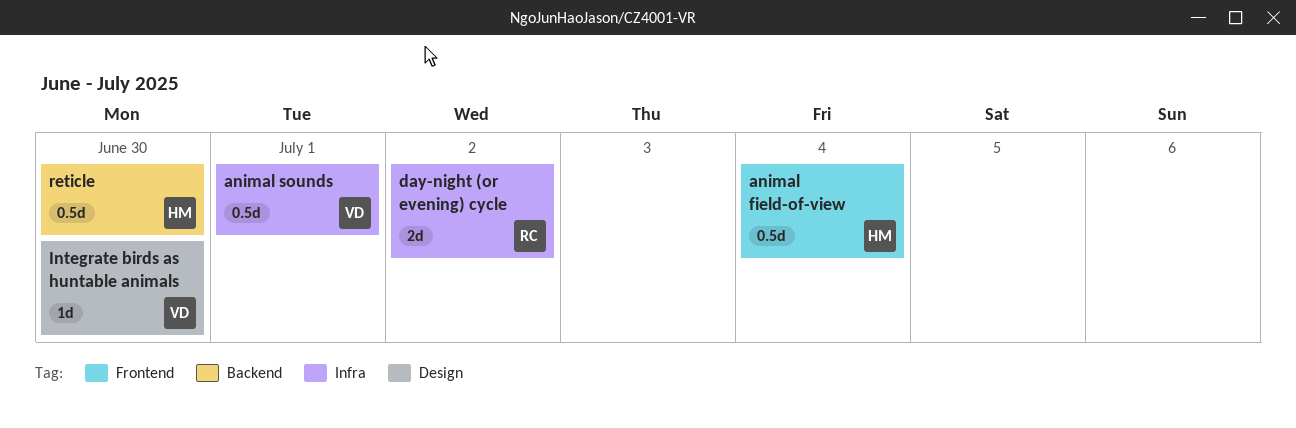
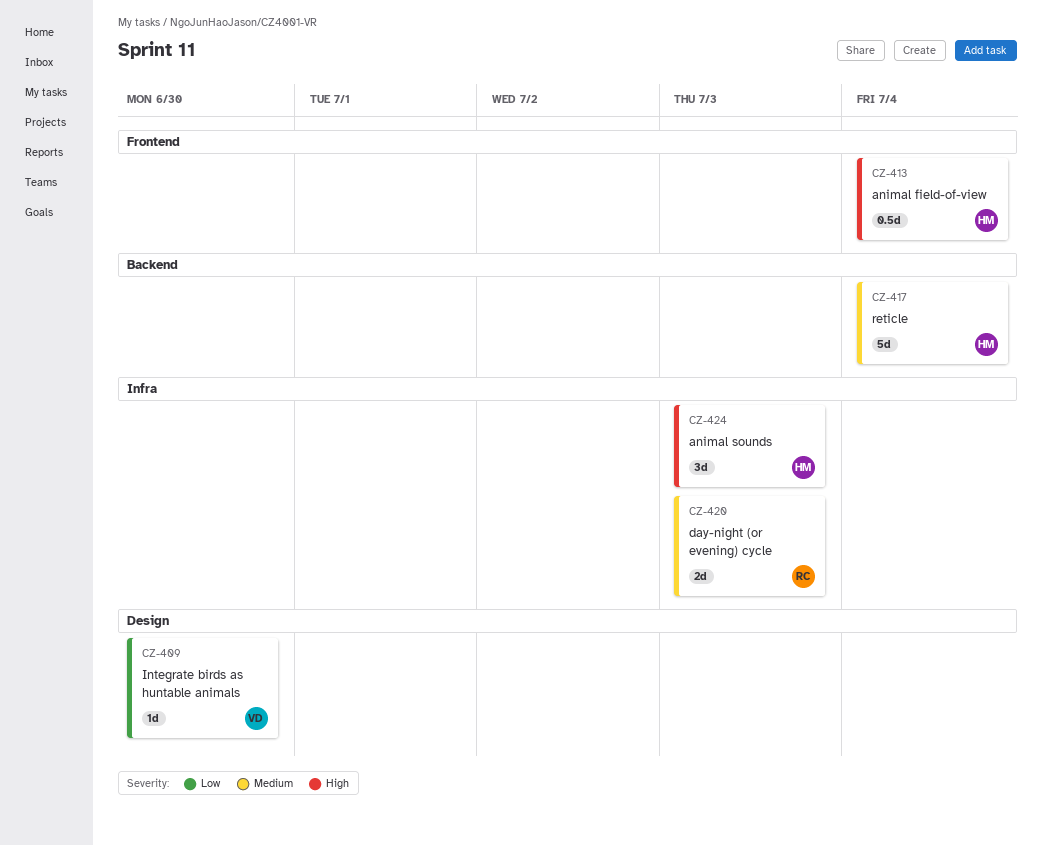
animal sounds, owner: VD -> HM
animal sounds, estimate: 0.5d -> 3d
animal sounds, due: Jul 1 -> Jul 3
day-night (or evening) cycle, due: Jul 2 -> Jul 3
reticle, estimate: 0.5d -> 5d
reticle, due: Jun 30 -> Jul 4

